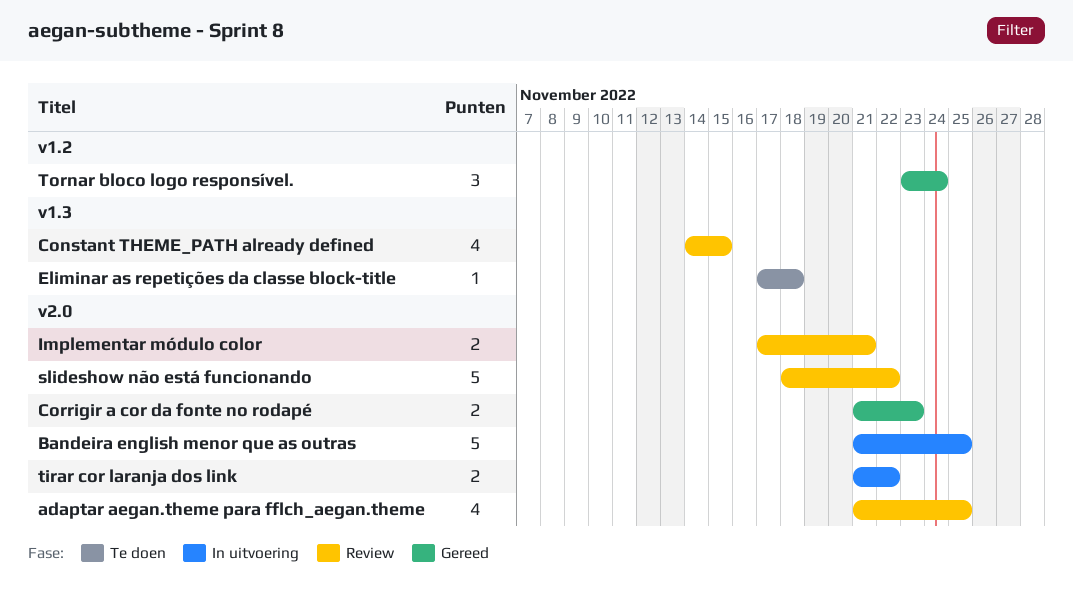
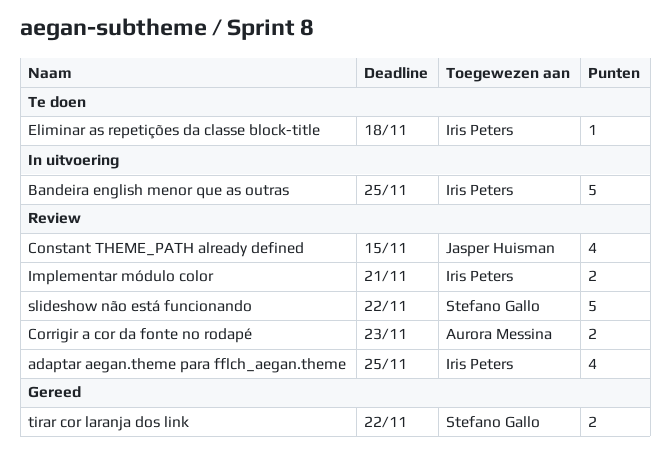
Corrigir a cor da fonte no rodapé, status: Gereed -> Review
tirar cor laranja dos link, status: In uitvoering -> Gereed
Tornar bloco logo responsível.: present -> none

